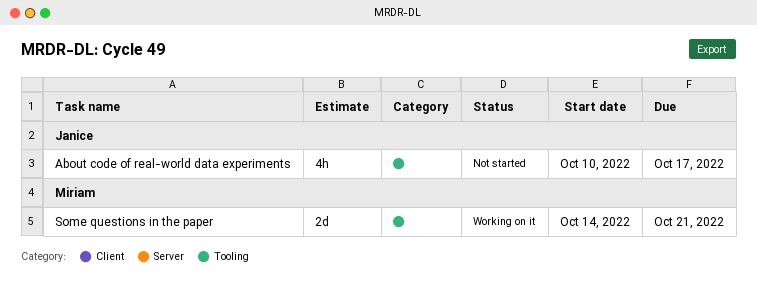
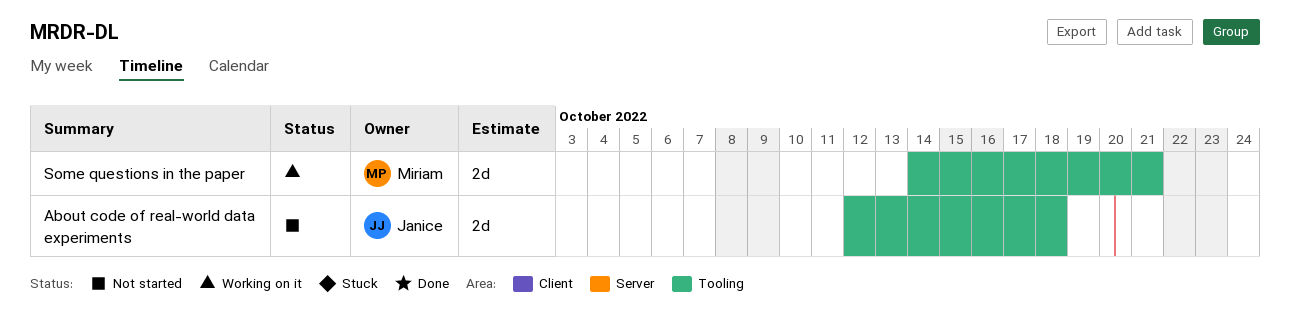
About code of real-world data experiments, estimate: 4h -> 2d
About code of real-world data experiments, start: Oct 10 -> Oct 12
About code of real-world data experiments, due: Oct 17 -> Oct 18

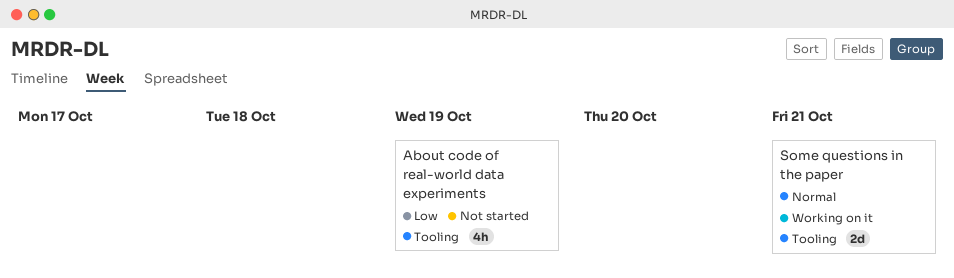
About code of real-world data experiments, estimate: 2d -> 4h
About code of real-world data experiments, due: Oct 18 -> Oct 19

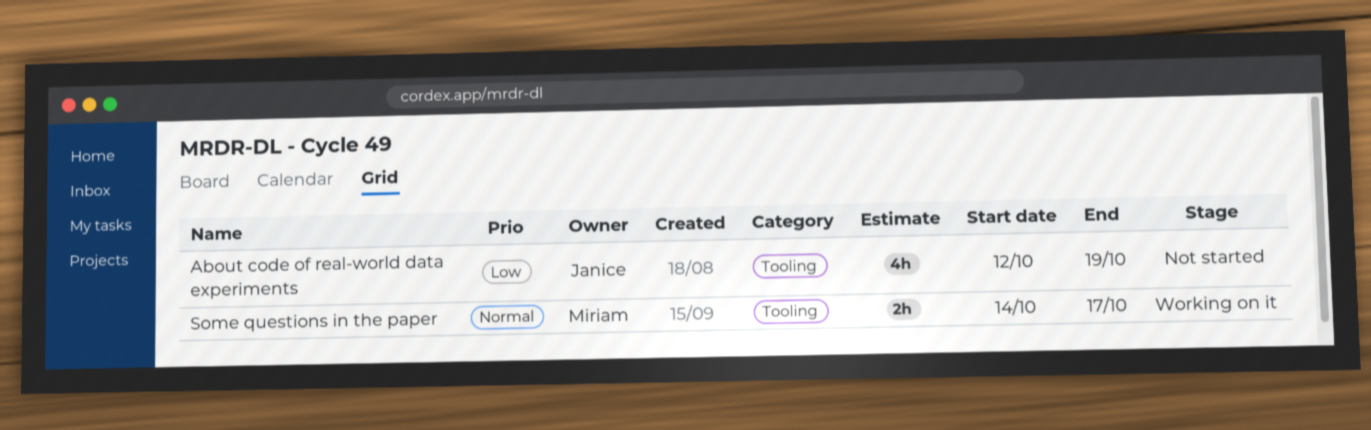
Some questions in the paper, estimate: 2d -> 2h
Some questions in the paper, due: Oct 21 -> Oct 17

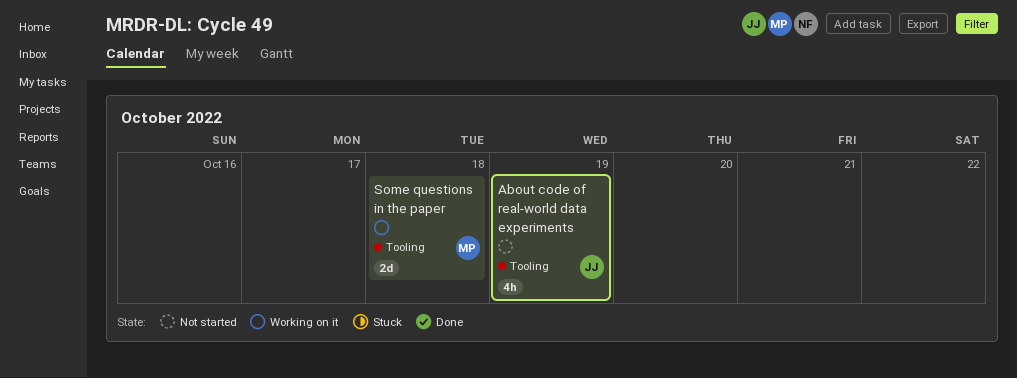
Some questions in the paper, estimate: 2h -> 2d
Some questions in the paper, due: Oct 17 -> Oct 18

